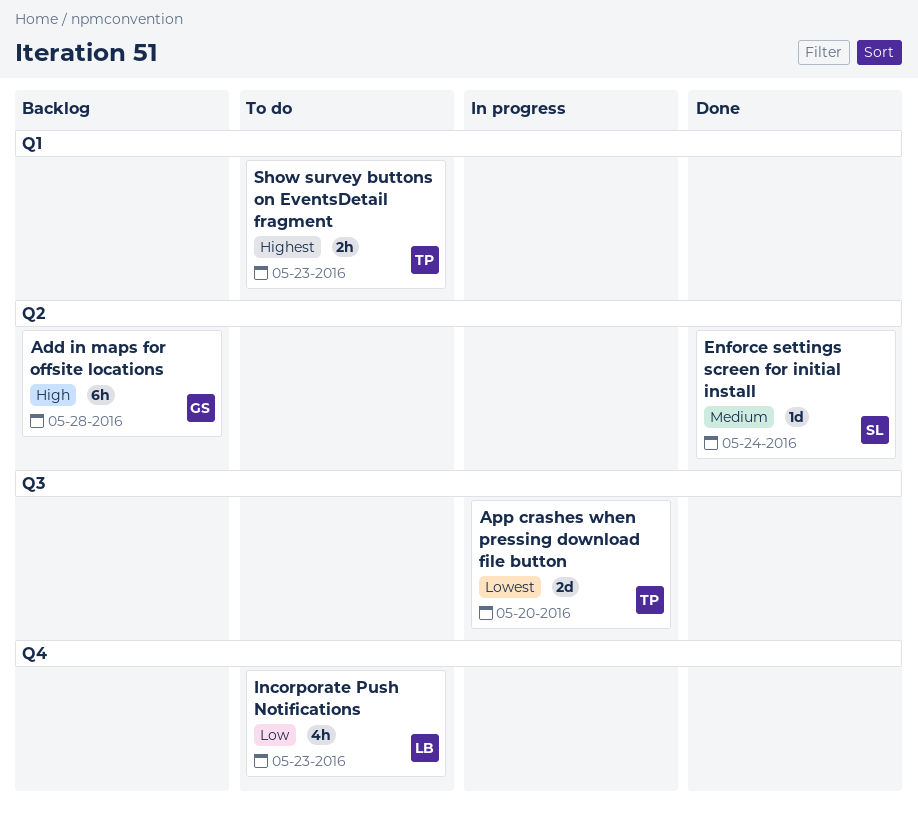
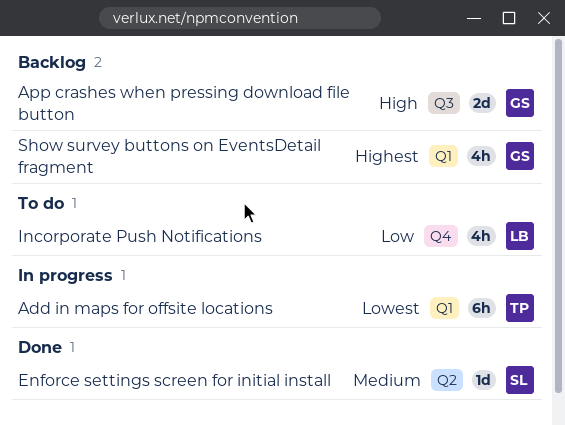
Add in maps for offsite locations, status: Backlog -> In progress
Add in maps for offsite locations, owner: GS -> TP
Add in maps for offsite locations, priority: High -> Lowest
Add in maps for offsite locations, label: Q2 -> Q1
App crashes when pressing download file button, status: In progress -> Backlog
App crashes when pressing download file button, owner: TP -> GS
App crashes when pressing download file button, priority: Lowest -> High
Show survey buttons on EventsDetail fragment, status: To do -> Backlog
Show survey buttons on EventsDetail fragment, owner: TP -> GS
Show survey buttons on EventsDetail fragment, estimate: 2h -> 4h

